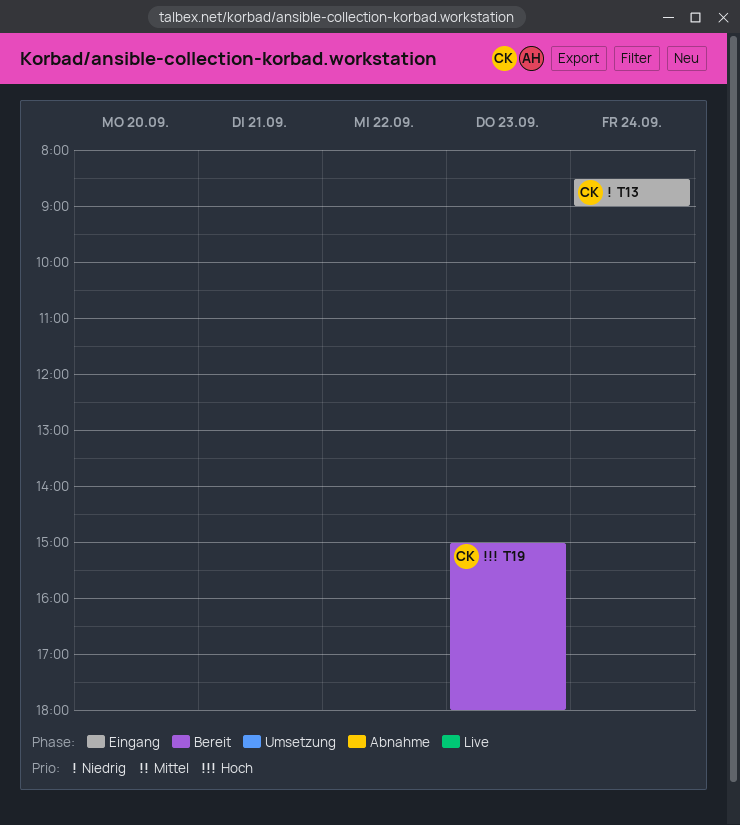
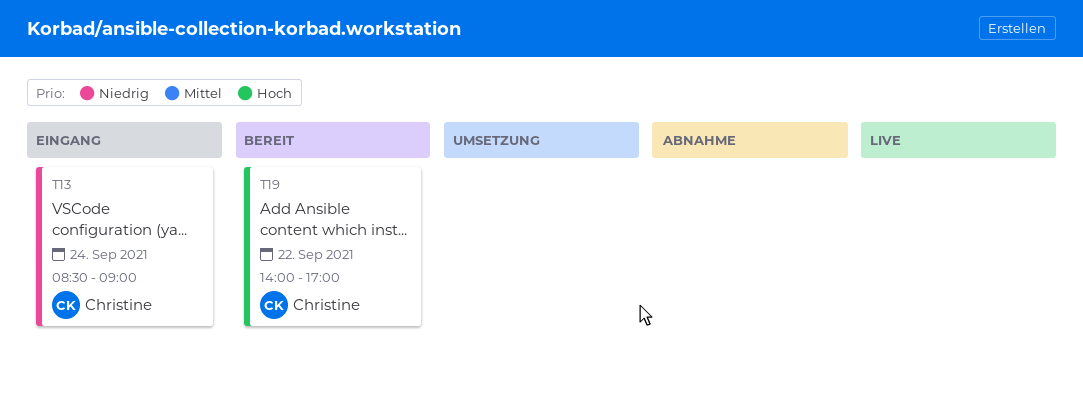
T19, day: Sep 23 -> Sep 22
T19, begins: 15:00 -> 14:00
T19, ends: 18:00 -> 17:00

